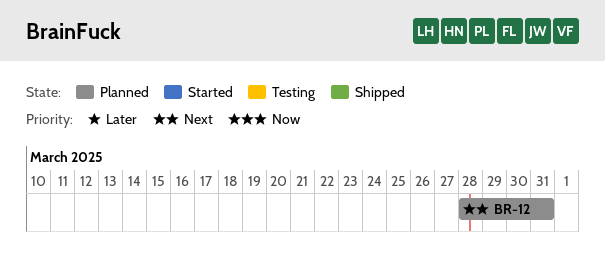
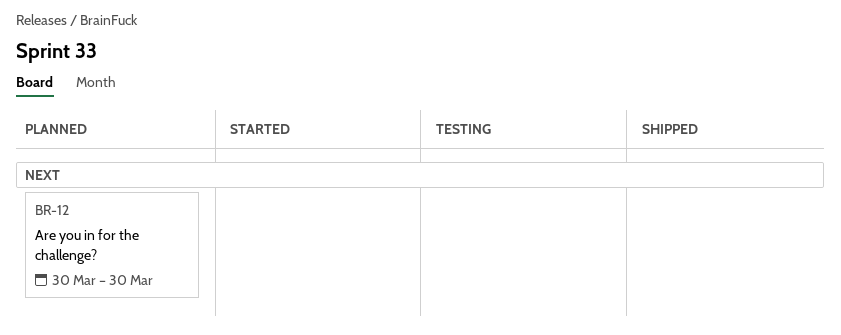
BR-12, start: Mar 28 -> Mar 30
BR-12, due: Mar 31 -> Mar 30

